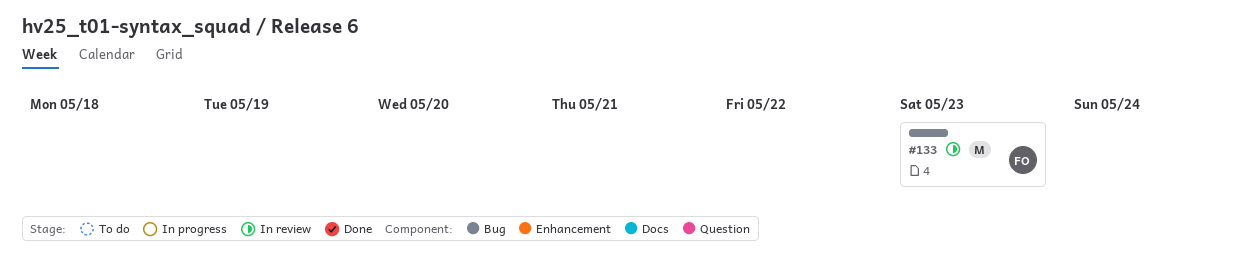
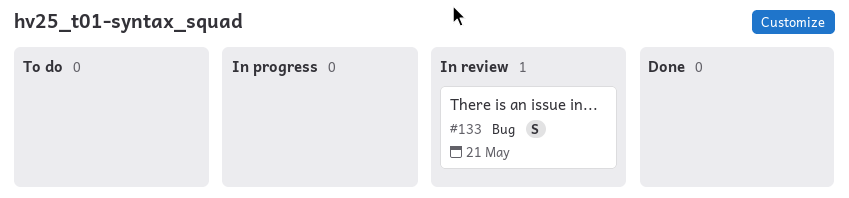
#133, estimate: M -> S
#133, due: May 23 -> May 21

